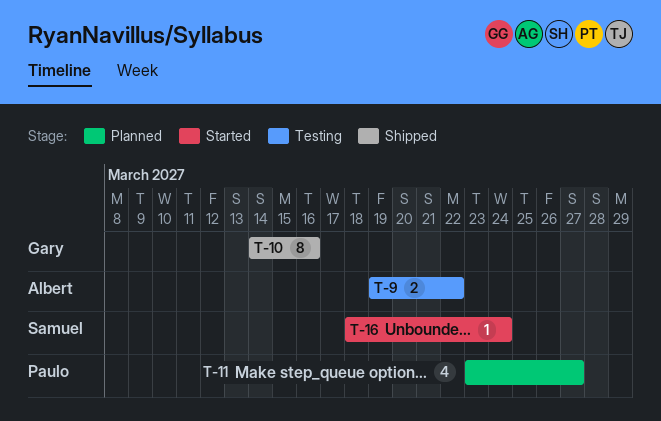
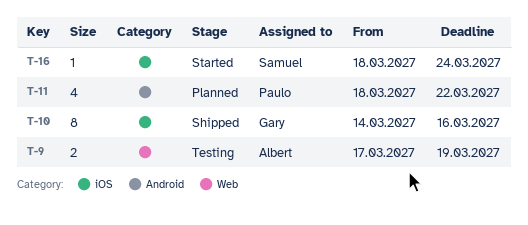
T-9, start: Mar 19 -> Mar 17
T-9, due: Mar 22 -> Mar 19
T-11, start: Mar 23 -> Mar 18
T-11, due: Mar 27 -> Mar 22

